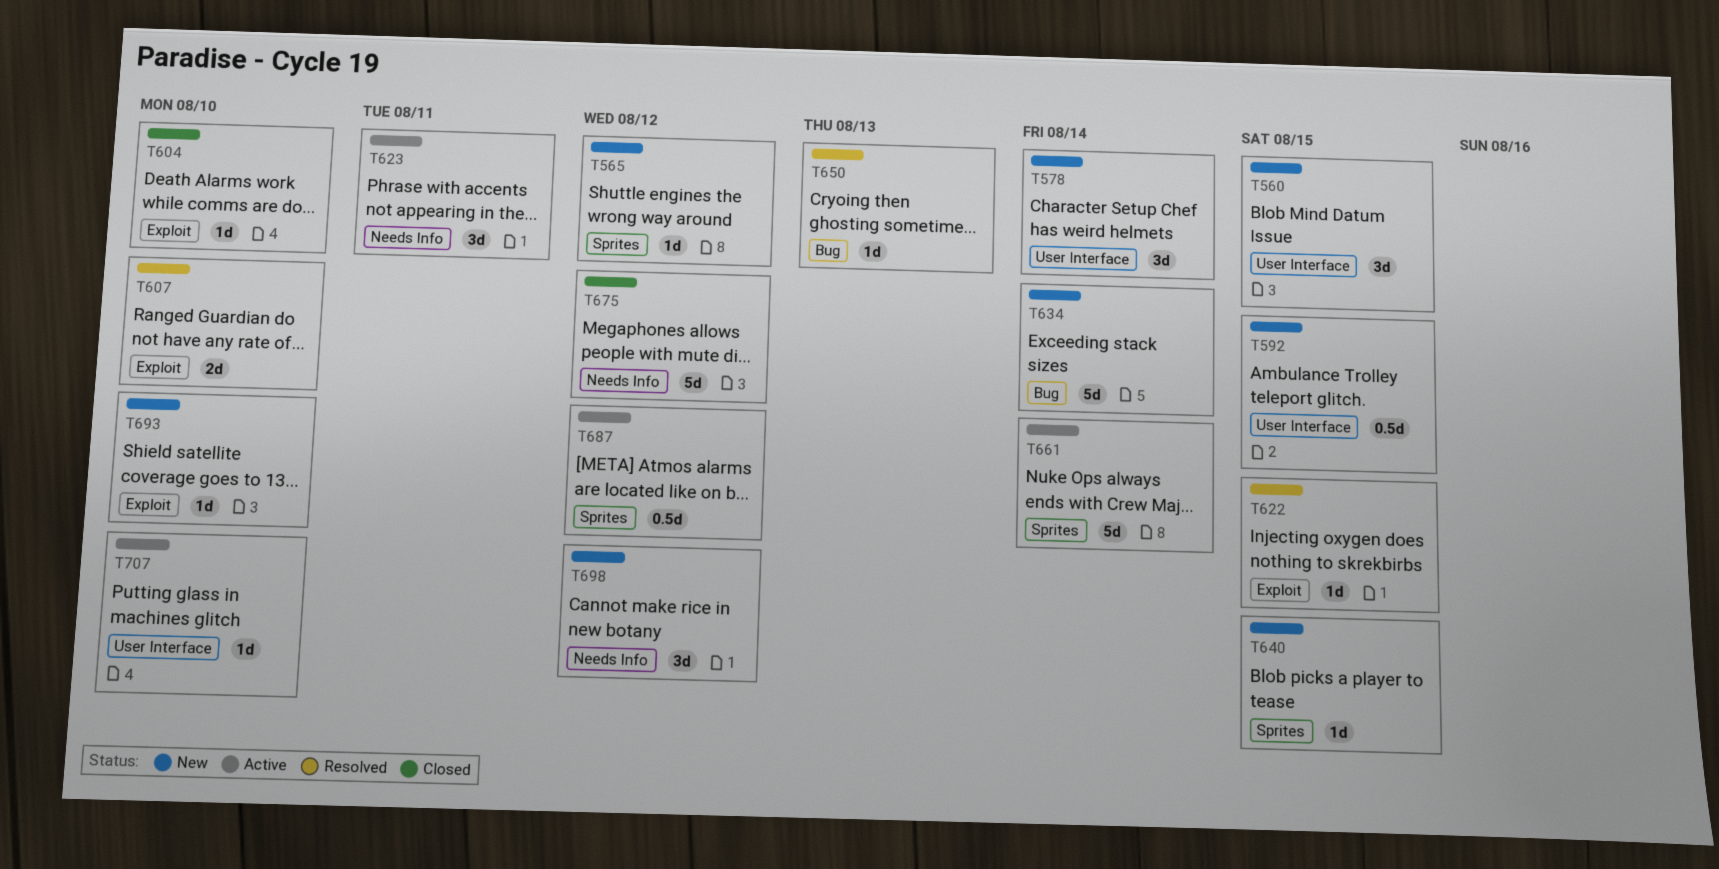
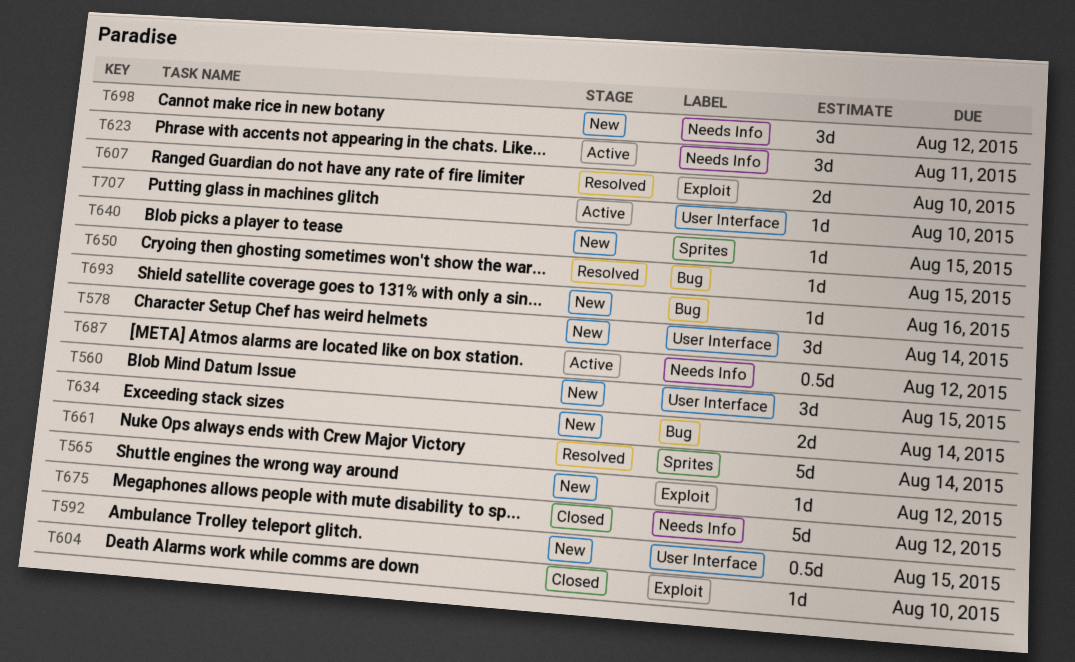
T565, label: Sprites -> Exploit
T622: present -> none
T634, estimate: 5d -> 2d
T650, due: Aug 13 -> Aug 15
T661, status: Active -> Resolved
T687, label: Sprites -> Needs Info
T693, label: Exploit -> Bug
T693, due: Aug 10 -> Aug 16

